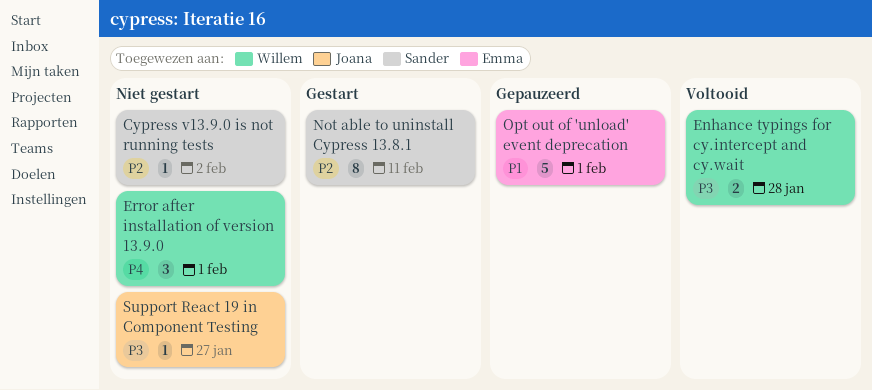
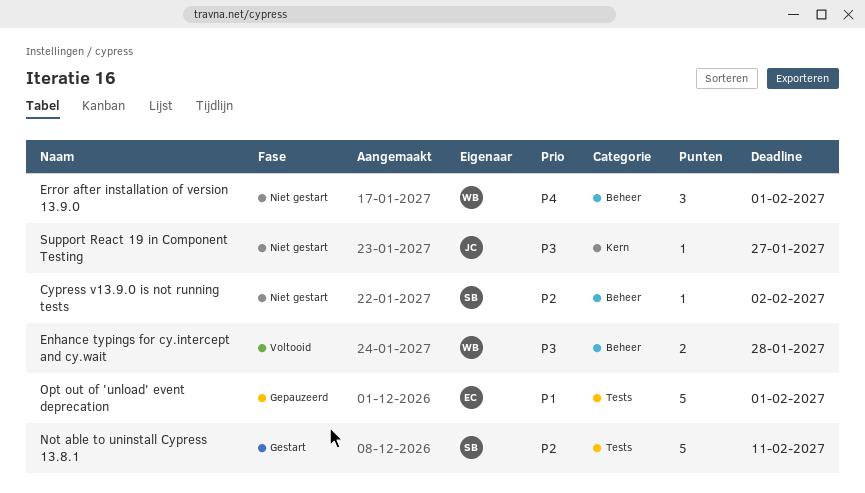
Not able to uninstall Cypress 13.8.1, estimate: 8 -> 5

